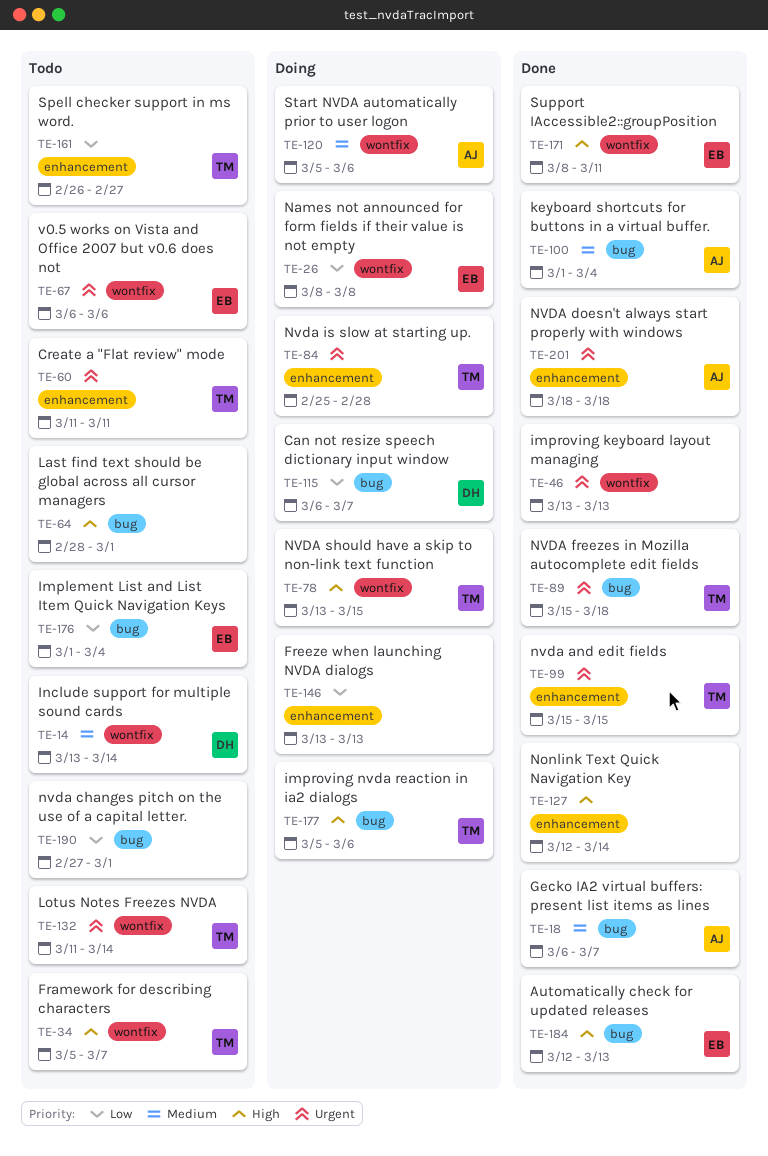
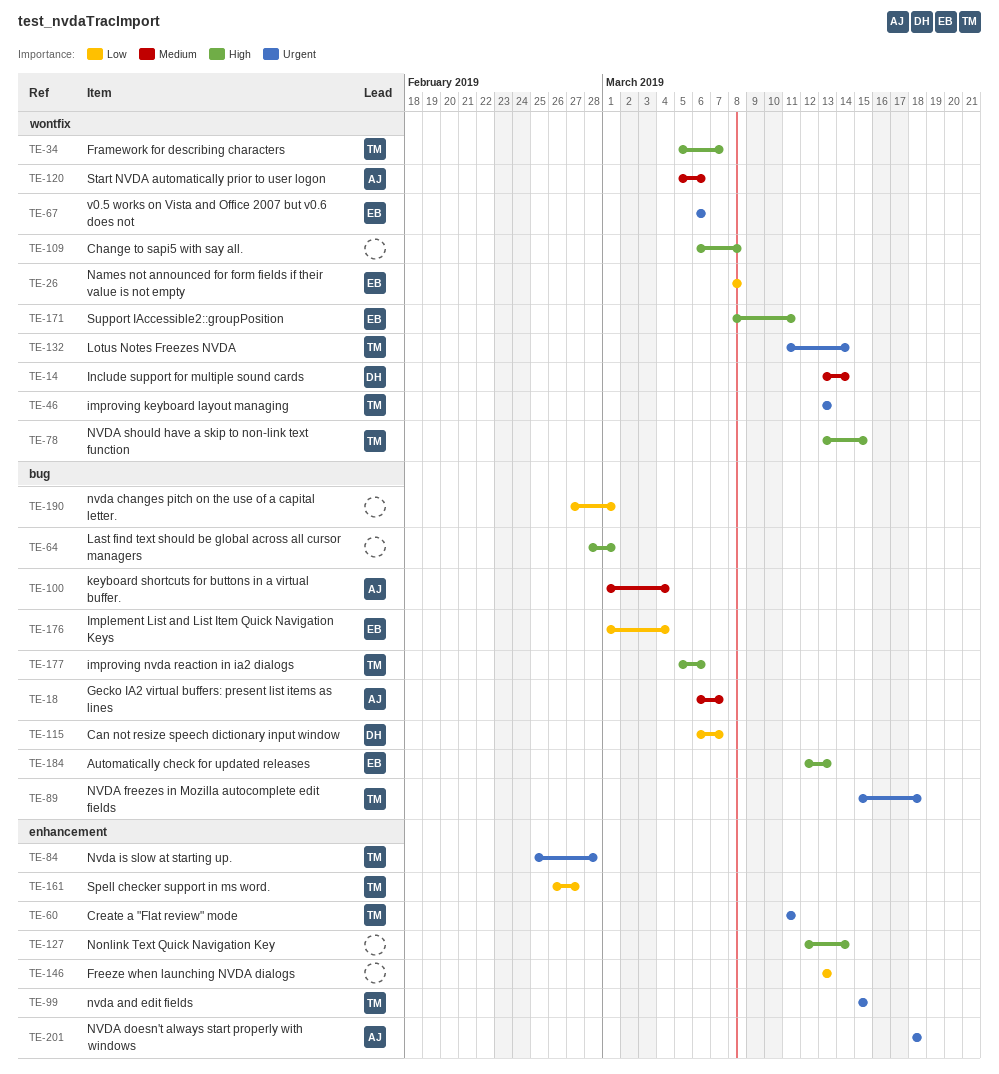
TE-46, owner: none -> TM
TE-109: none -> present

